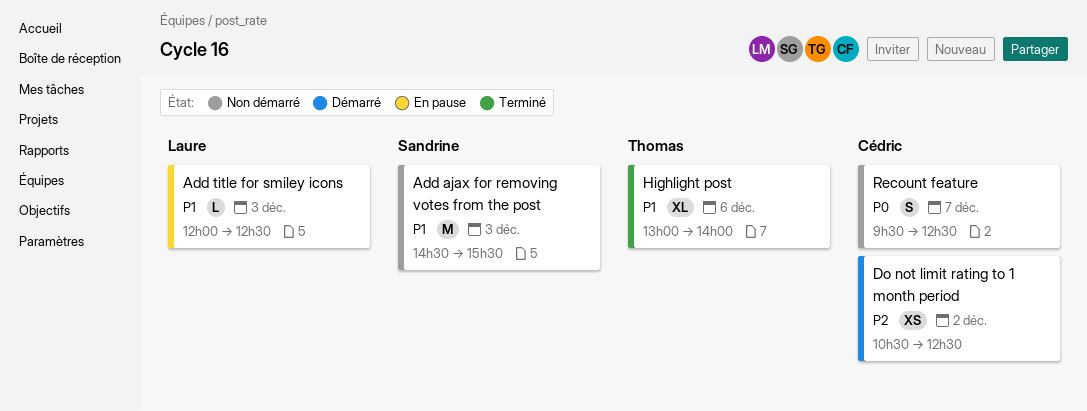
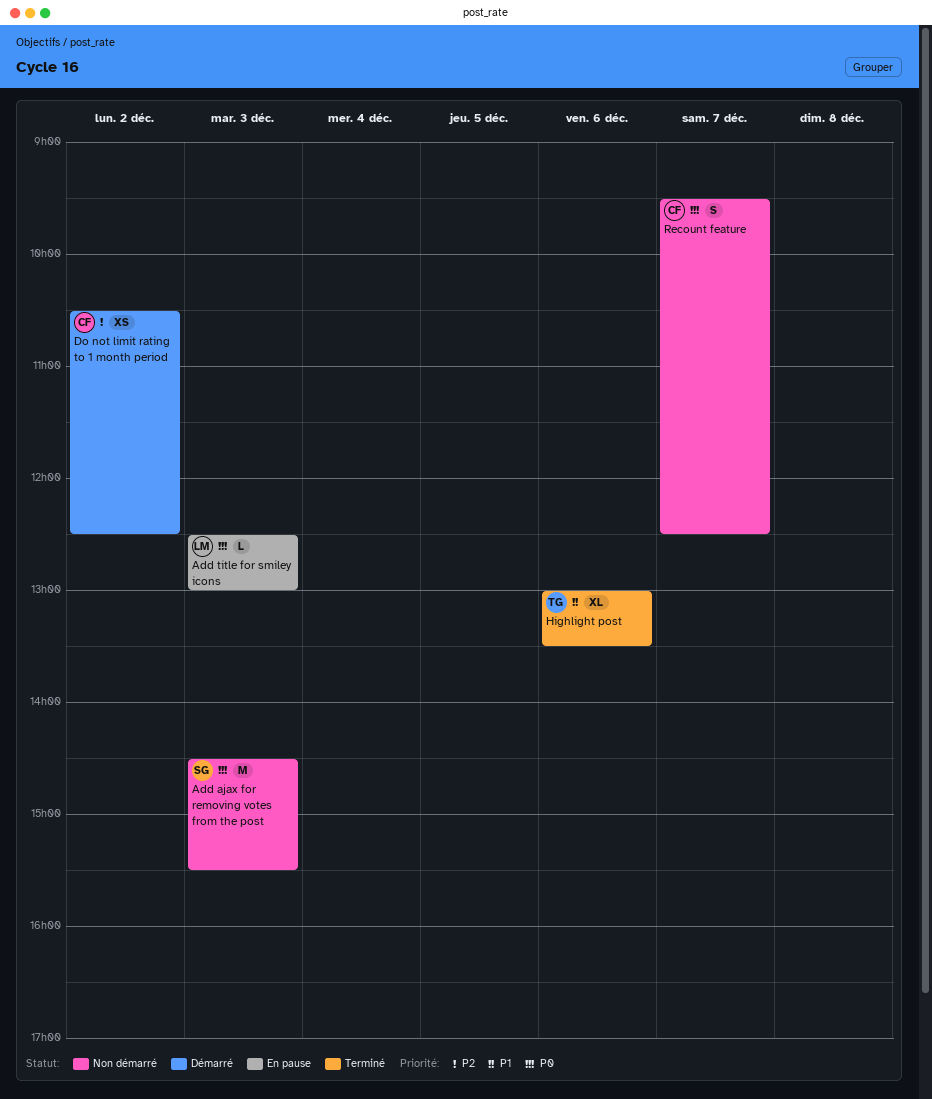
Add ajax for removing votes from the post, priority: P1 -> P0
Add title for smiley icons, priority: P1 -> P0
Add title for smiley icons, begins: 12:00 -> 12:30
Add title for smiley icons, ends: 12:30 -> 13:00
Highlight post, ends: 14:00 -> 13:30

